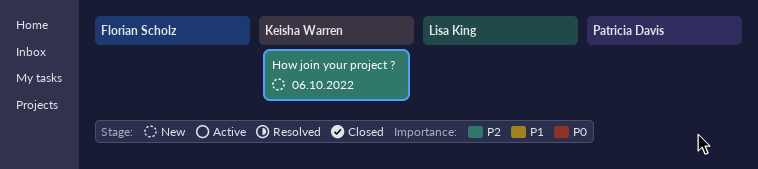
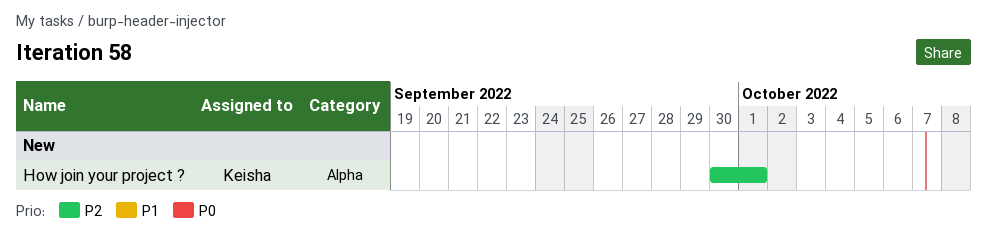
How join your project ?, due: Oct 6 -> Oct 1

